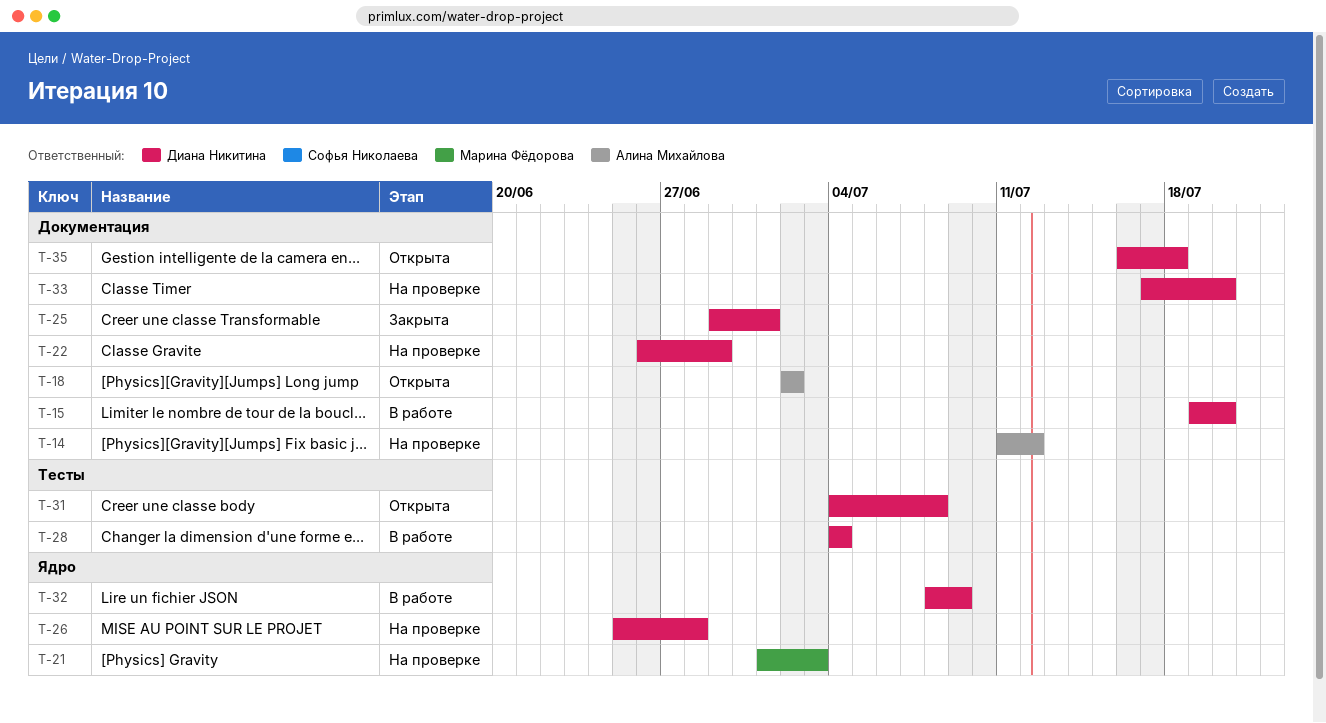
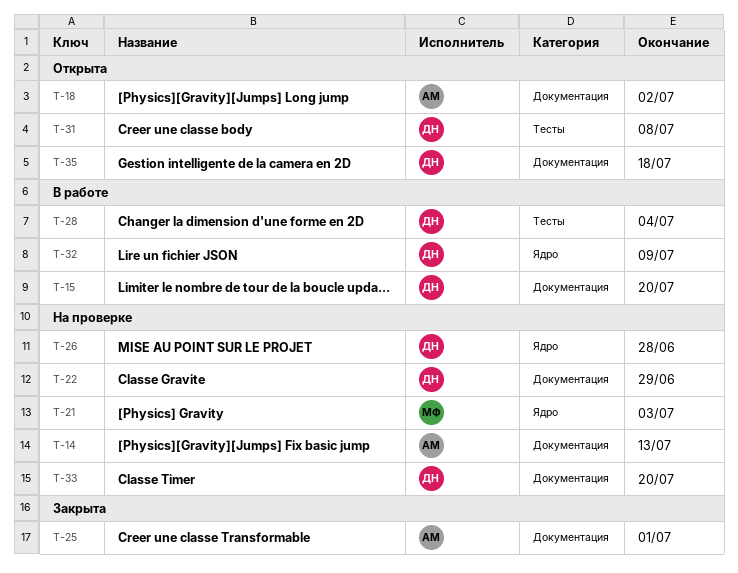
T-14, due: Jul 12 -> Jul 13
T-25, owner: Диана Никитина -> Алина Михайлова

